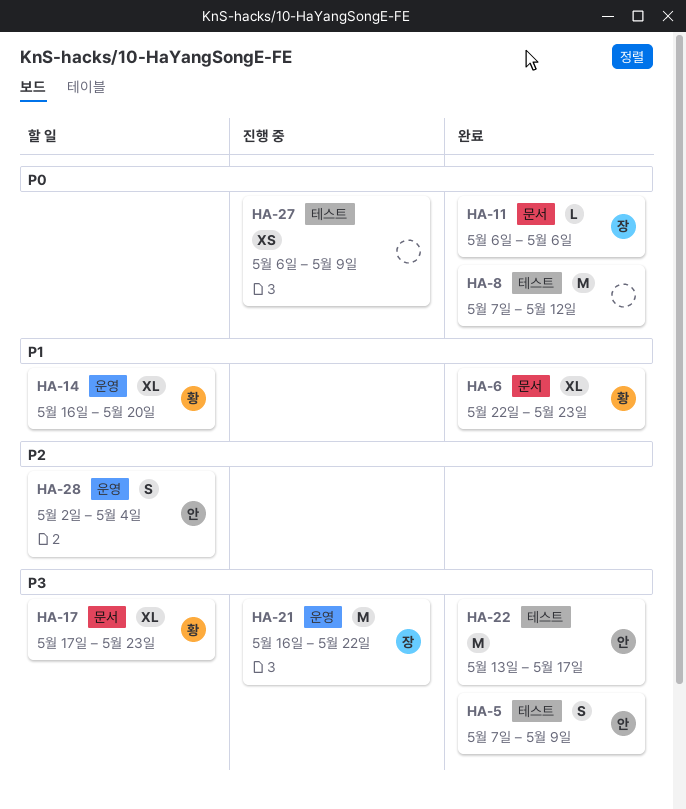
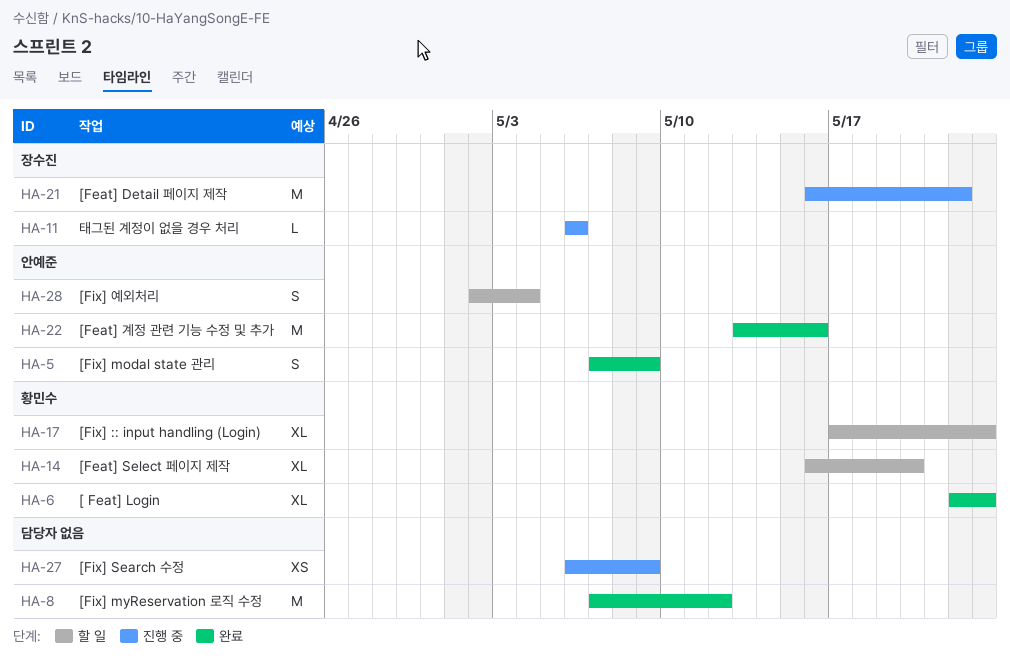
HA-11, status: 완료 -> 진행 중
HA-22, due: May 17 -> May 16

